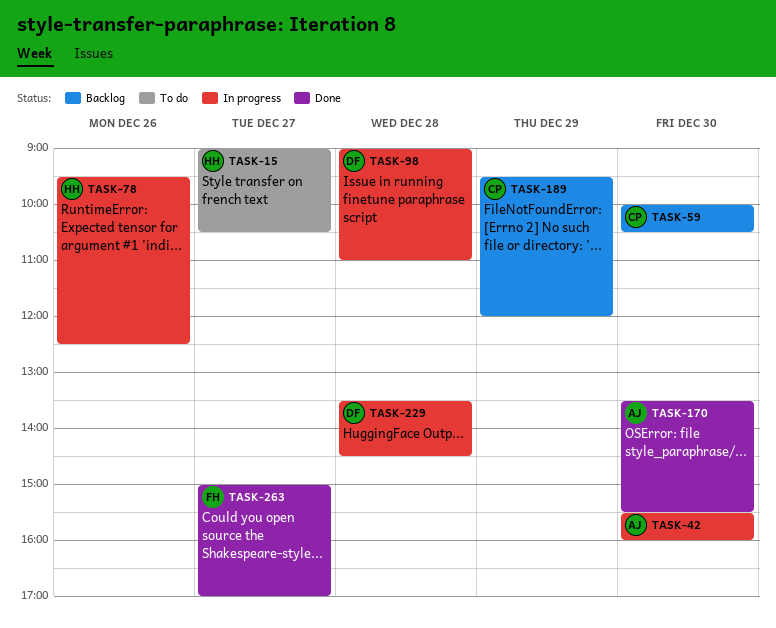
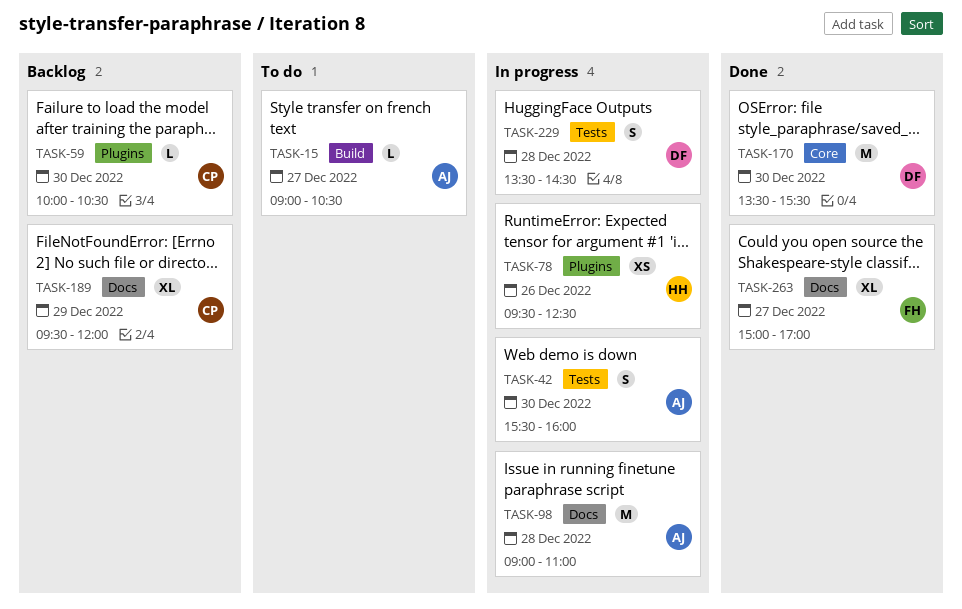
TASK-15, owner: HH -> AJ
TASK-98, owner: DF -> AJ
TASK-170, owner: AJ -> DF

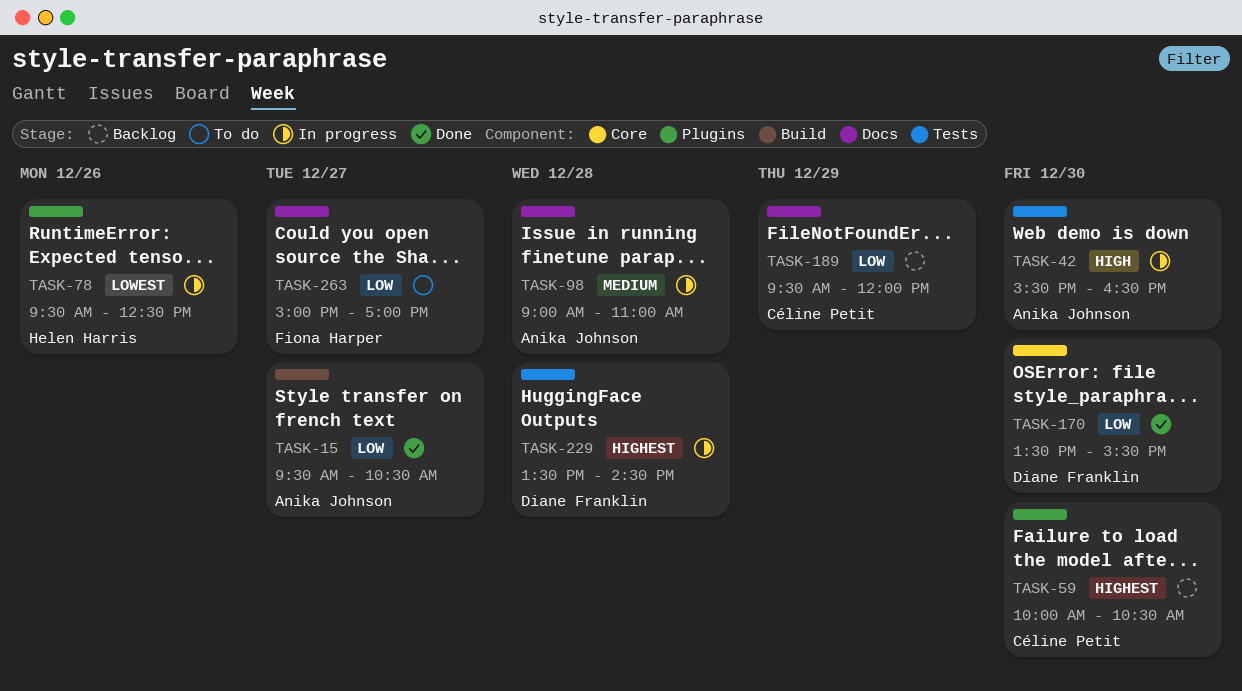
TASK-15, status: To do -> Done
TASK-15, begins: 09:00 -> 09:30
TASK-42, ends: 16:00 -> 16:30
TASK-263, status: Done -> To do

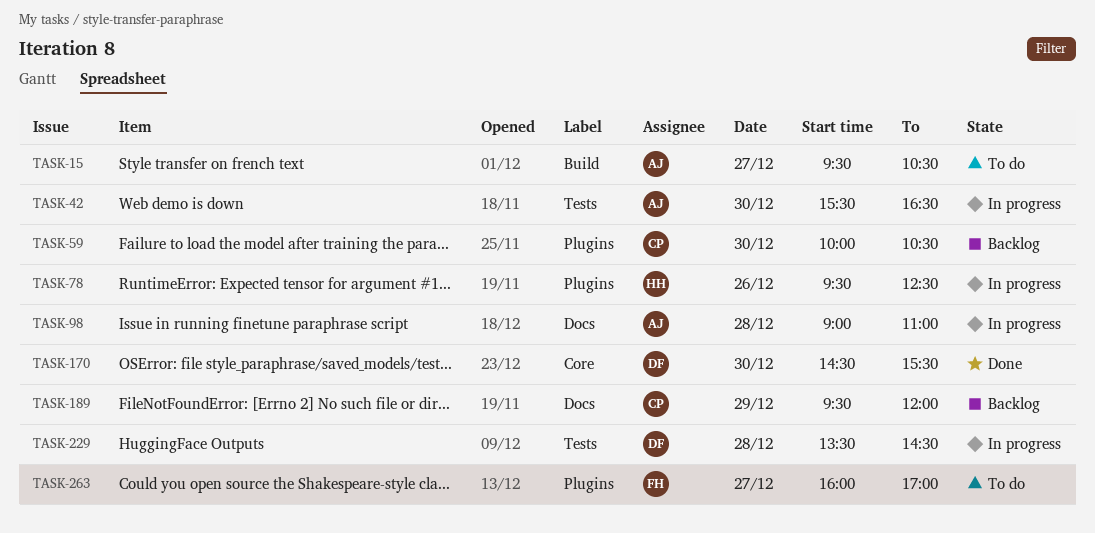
TASK-15, status: Done -> To do
TASK-170, begins: 13:30 -> 14:30
TASK-263, label: Docs -> Plugins
TASK-263, begins: 15:00 -> 16:00

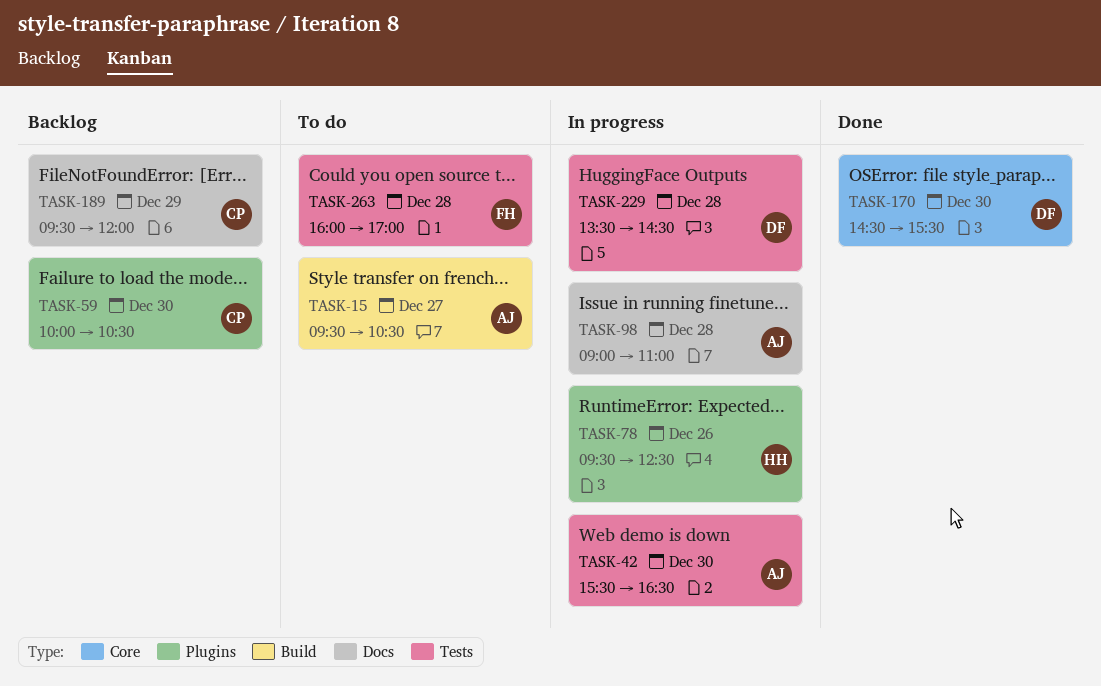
TASK-263, label: Plugins -> Tests
TASK-263, day: Dec 27 -> Dec 28

